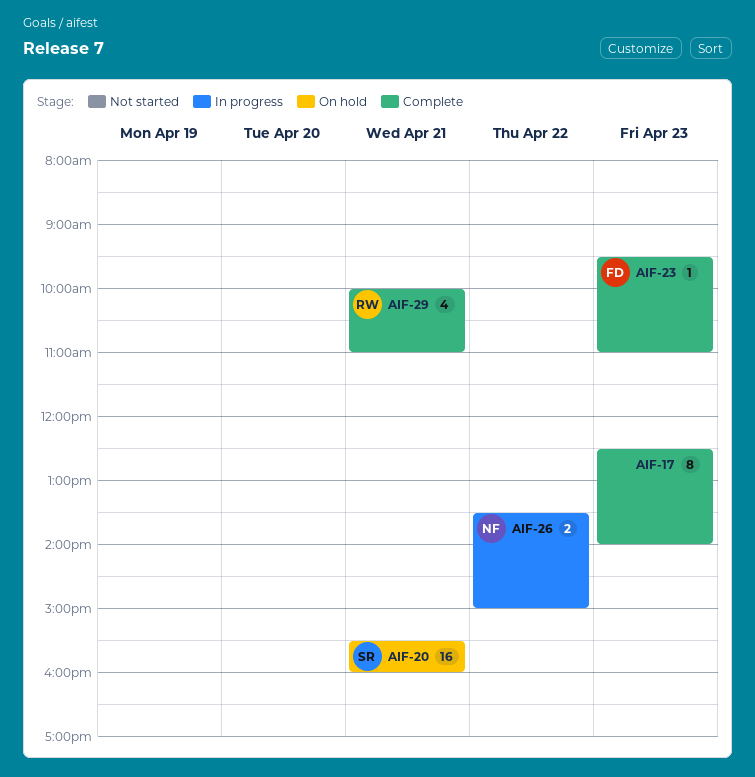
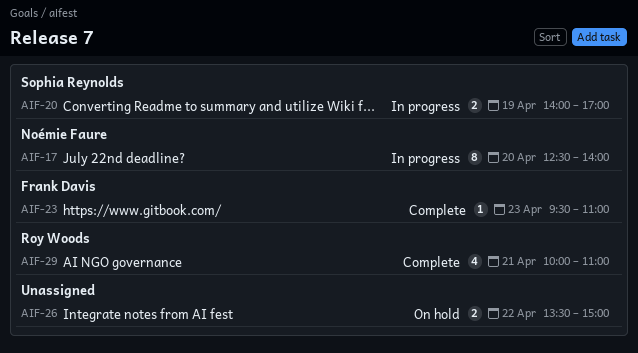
AIF-17, status: Complete -> In progress
AIF-17, owner: none -> Noémie Faure
AIF-17, day: Apr 23 -> Apr 20
AIF-20, status: On hold -> In progress
AIF-20, estimate: 16 -> 2
AIF-20, day: Apr 21 -> Apr 19
AIF-20, begins: 15:30 -> 14:00
AIF-20, ends: 16:00 -> 17:00
AIF-26, status: In progress -> On hold
AIF-26, owner: Noémie Faure -> none

